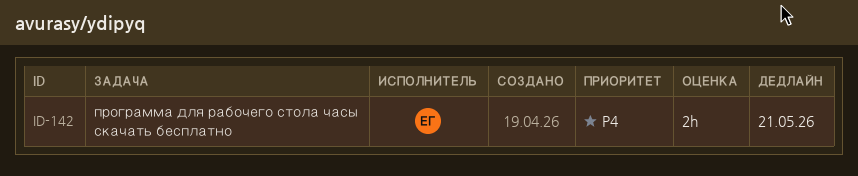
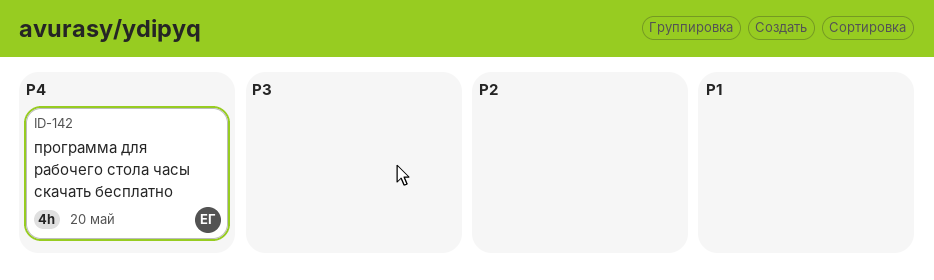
ID-142, estimate: 2h -> 4h
ID-142, due: May 21 -> May 20

